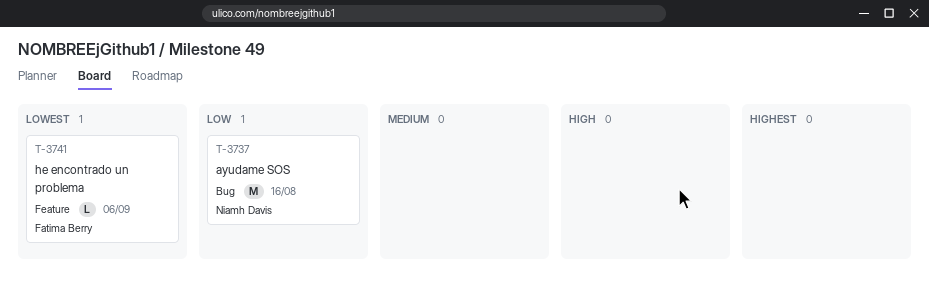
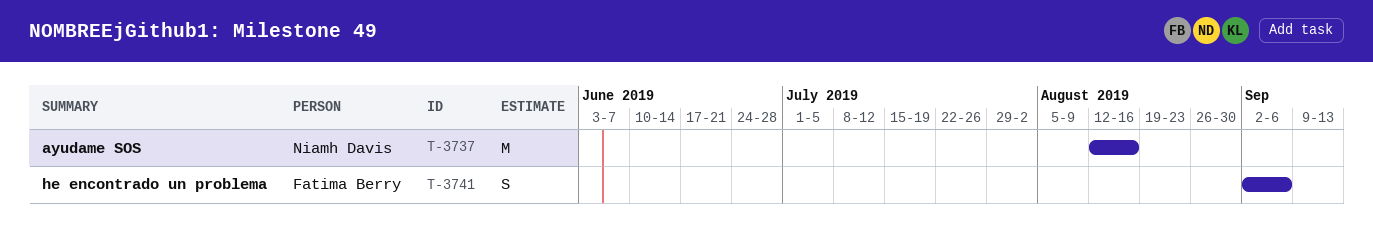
T-3741, estimate: L -> S

